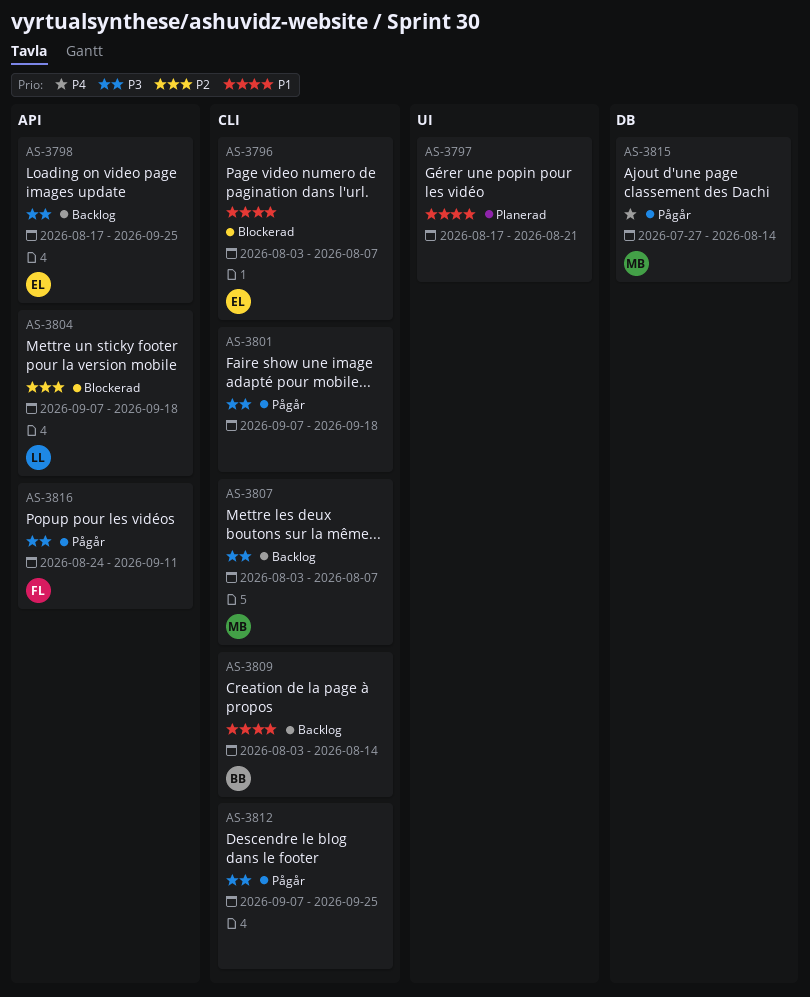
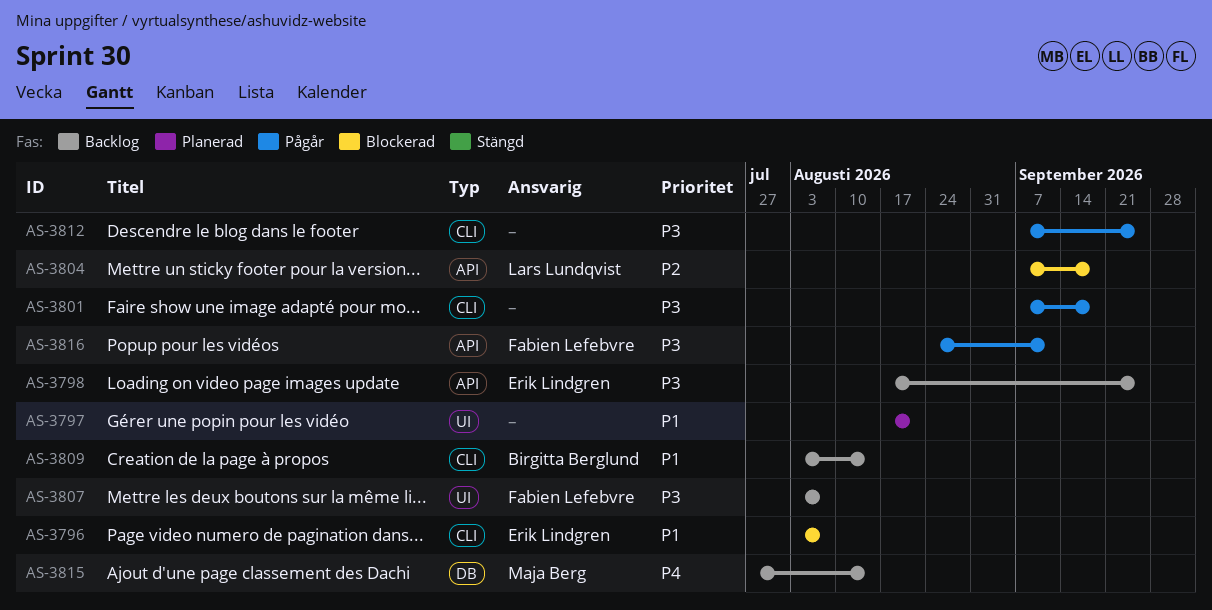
AS-3807, owner: Maja Berg -> Fabien Lefebvre
AS-3807, label: CLI -> UI
AS-3815, status: Pågår -> Backlog

